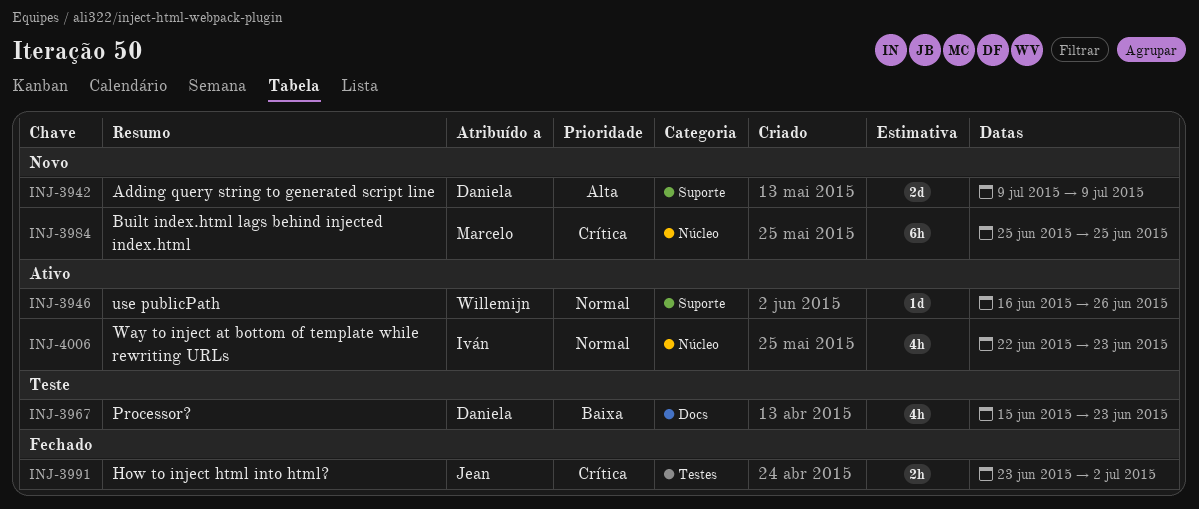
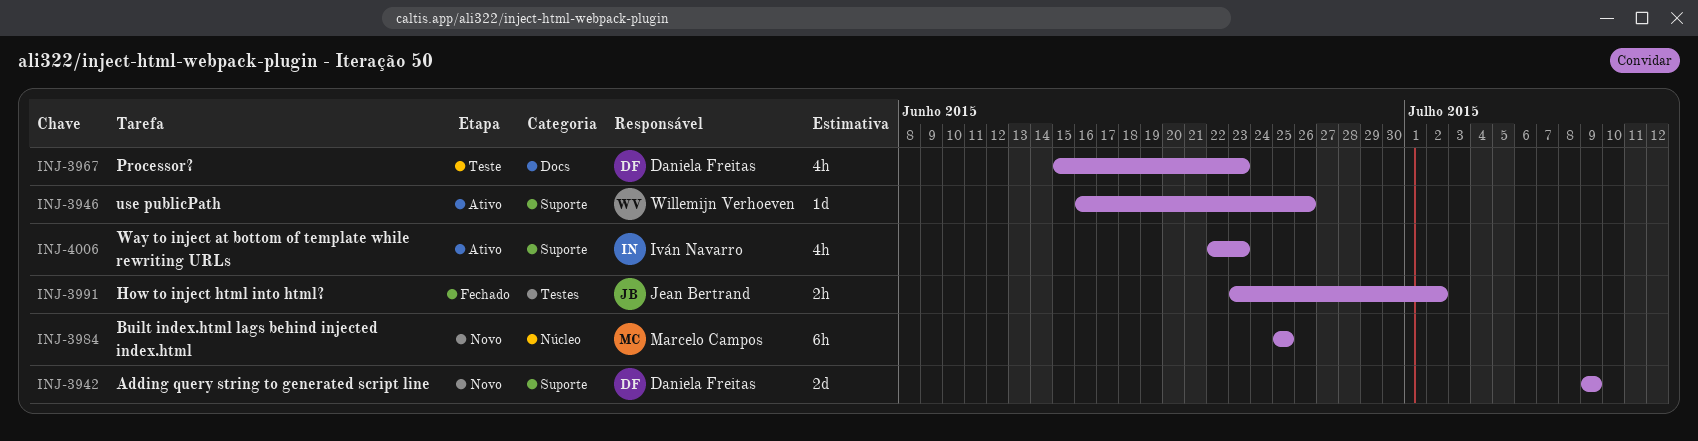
INJ-4006, label: Núcleo -> Suporte

